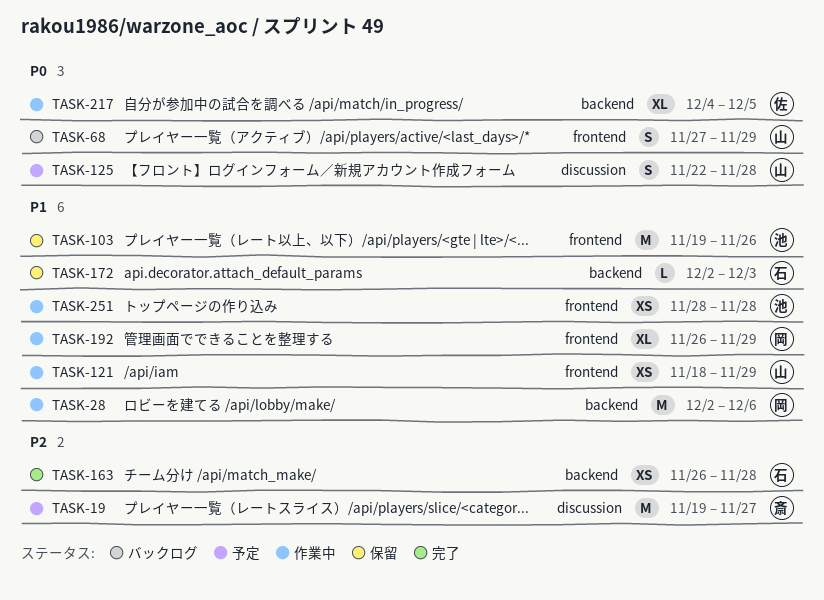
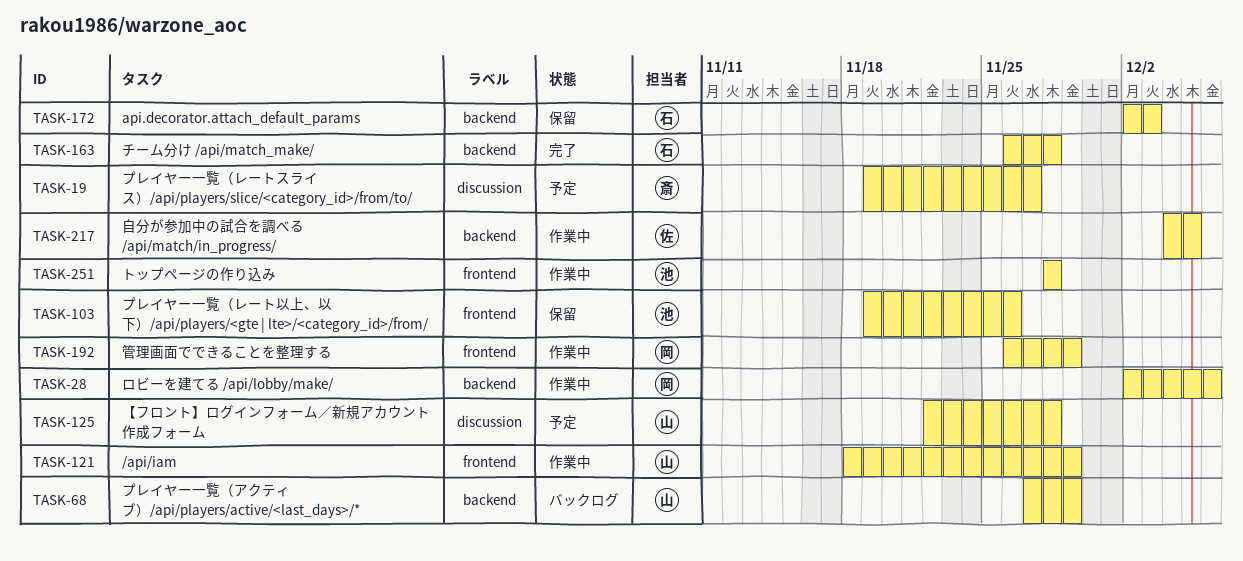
TASK-68, label: frontend -> backend

